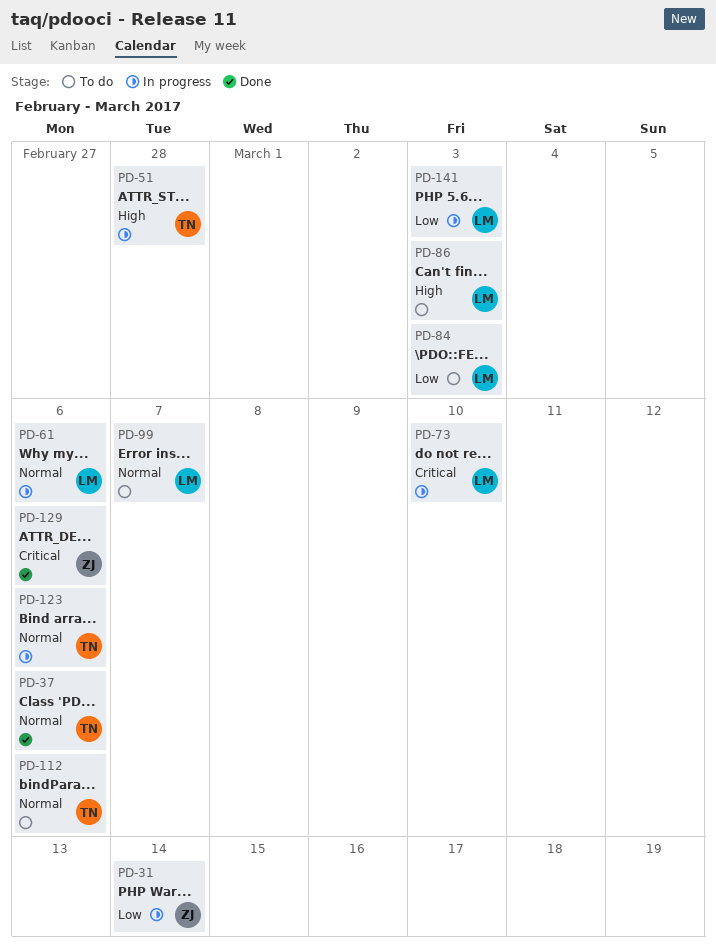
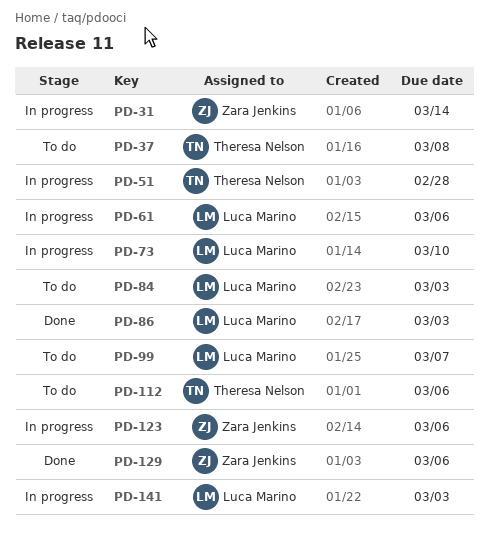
PD-37, status: Done -> To do
PD-37, due: Mar 6 -> Mar 8
PD-86, status: To do -> Done
PD-123, owner: Theresa Nelson -> Zara Jenkins

